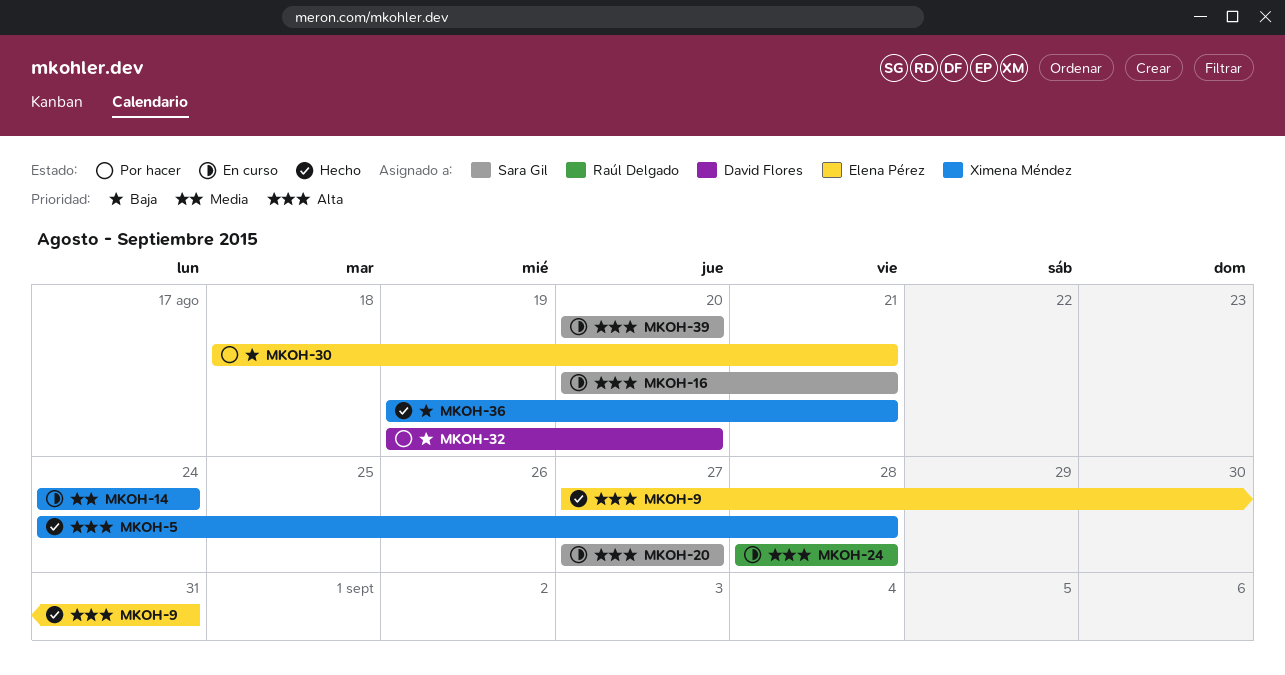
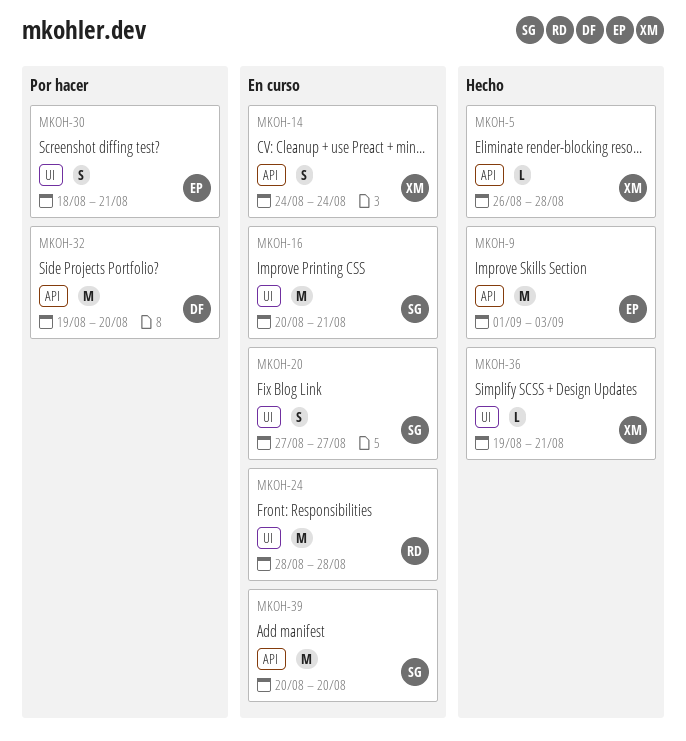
MKOH-5, start: Aug 24 -> Aug 26
MKOH-9, start: Aug 27 -> Sep 1
MKOH-9, due: Aug 31 -> Sep 3

